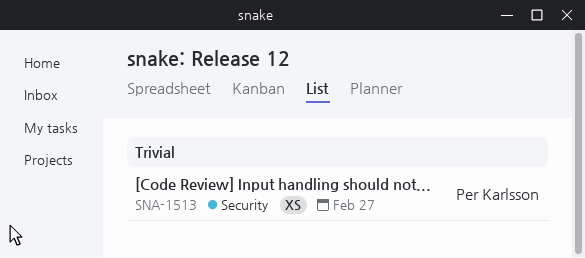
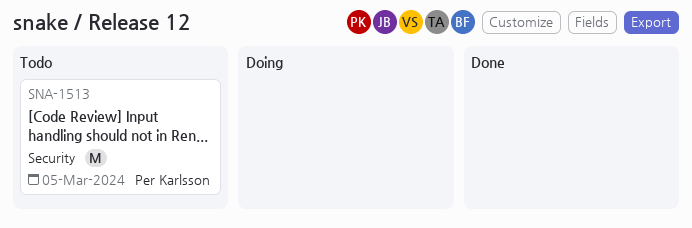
SNA-1513, estimate: XS -> M
SNA-1513, due: Feb 27 -> Mar 5

